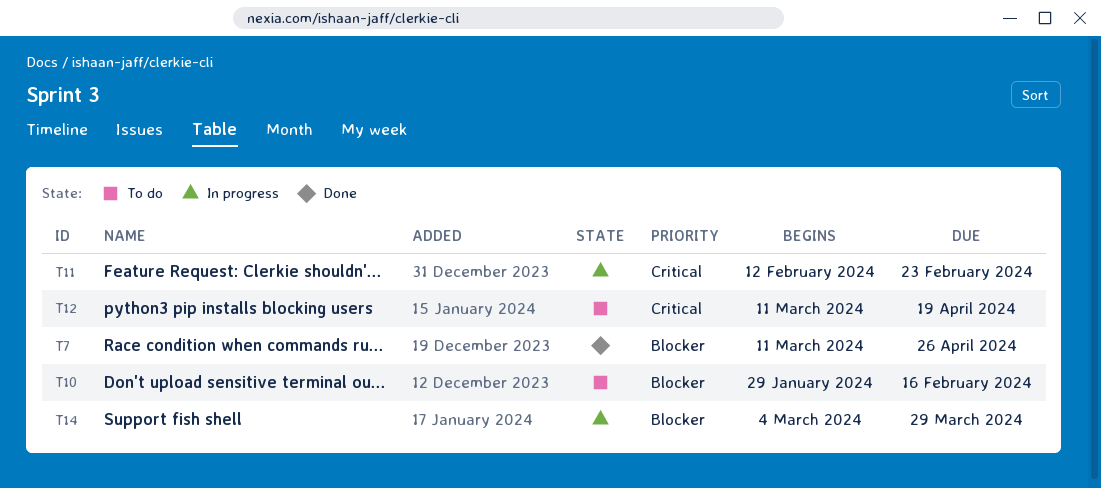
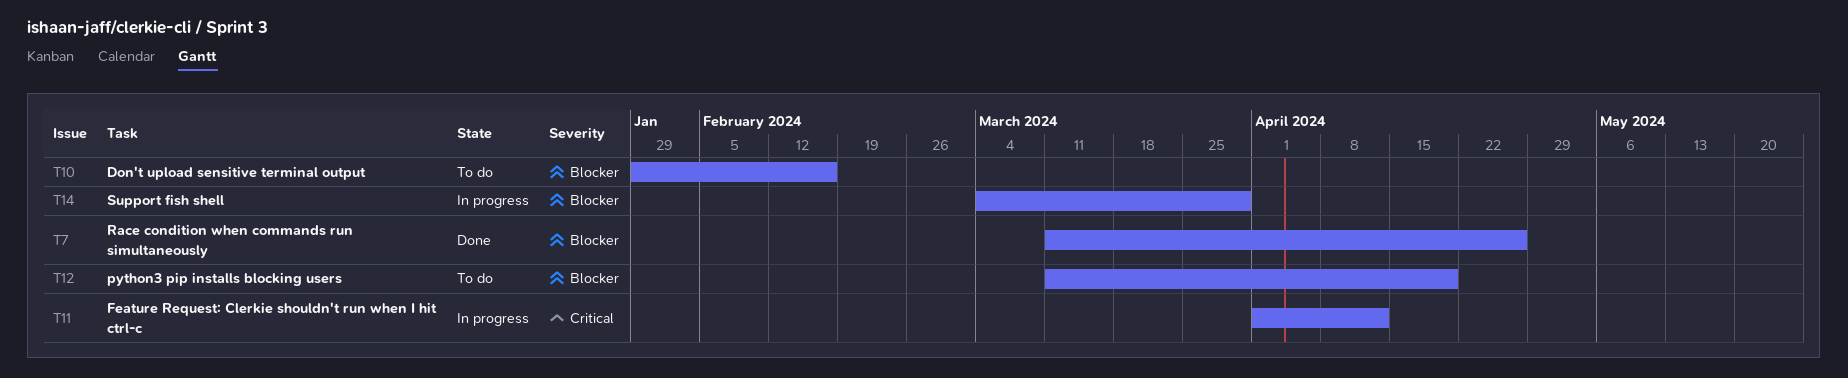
T11, start: Feb 12 -> Apr 1
T11, due: Feb 23 -> Apr 12
T12, priority: Critical -> Blocker

